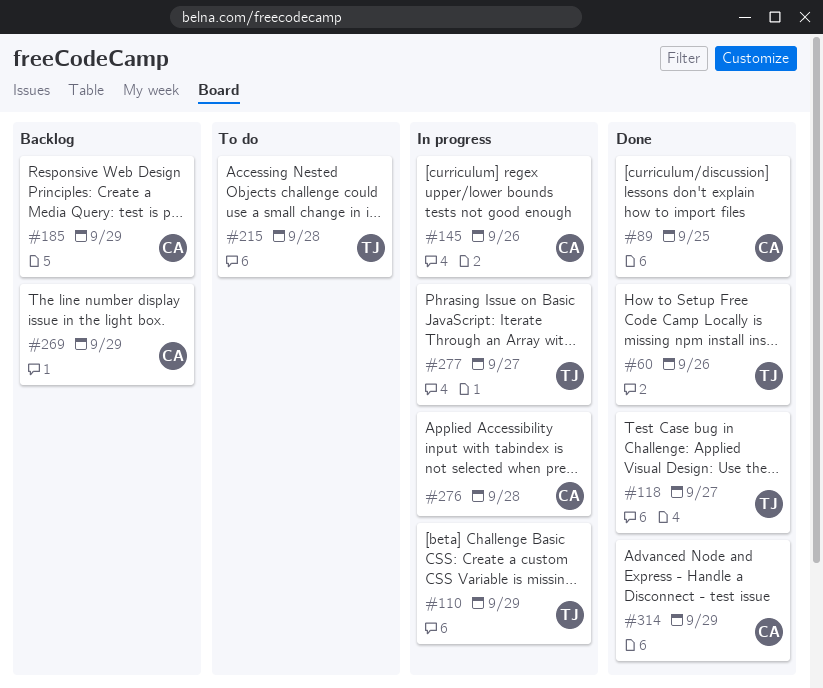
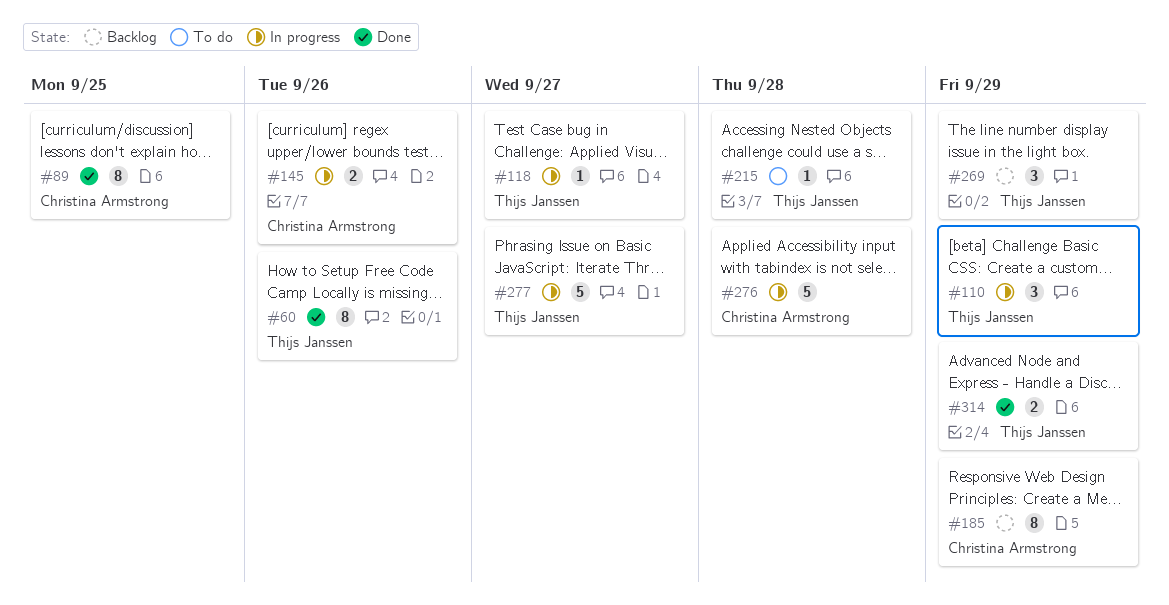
#118, status: Done -> In progress
#269, owner: Christina Armstrong -> Thijs Janssen
#314, owner: Christina Armstrong -> Thijs Janssen

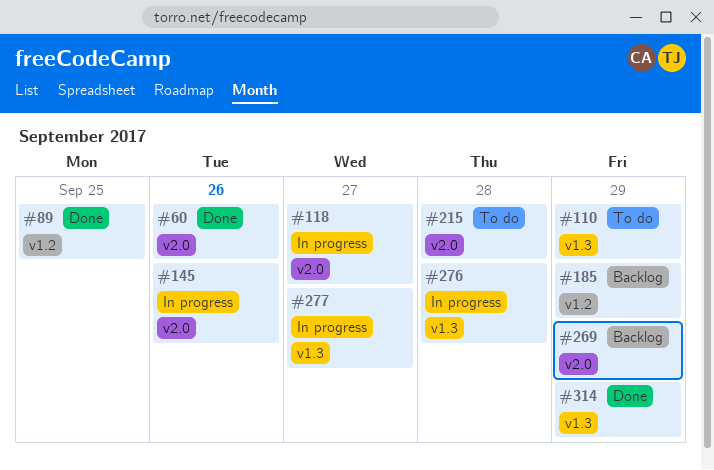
#110, status: In progress -> To do

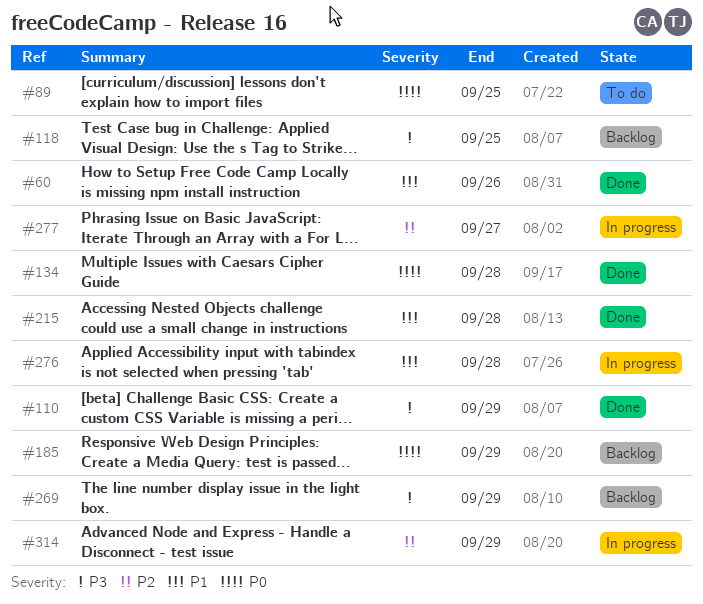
#89, status: Done -> To do
#110, status: To do -> Done
#118, status: In progress -> Backlog
#118, due: Sep 27 -> Sep 25
#134: none -> present
#145: present -> none
#215, status: To do -> Done
#314, status: Done -> In progress

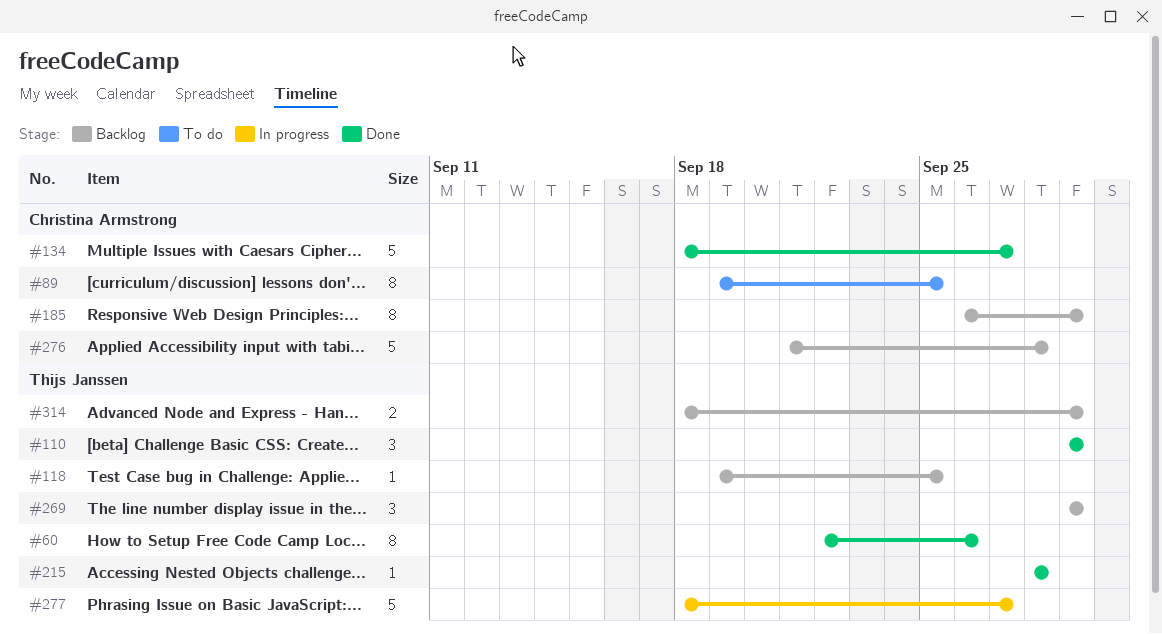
#134, due: Sep 28 -> Sep 27
#276, status: In progress -> Backlog
#314, status: In progress -> Backlog

